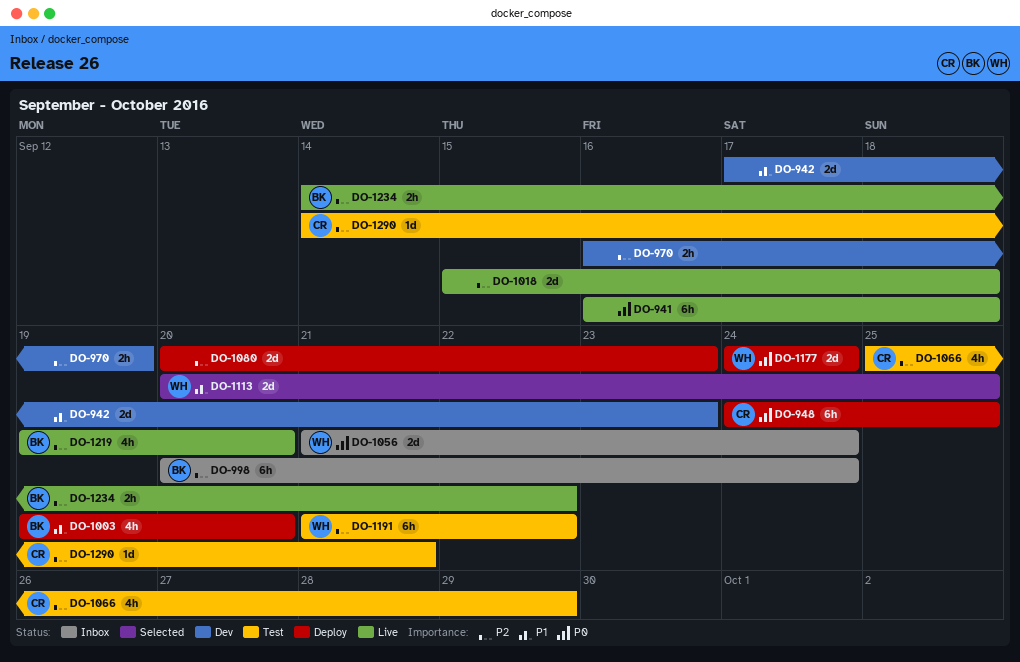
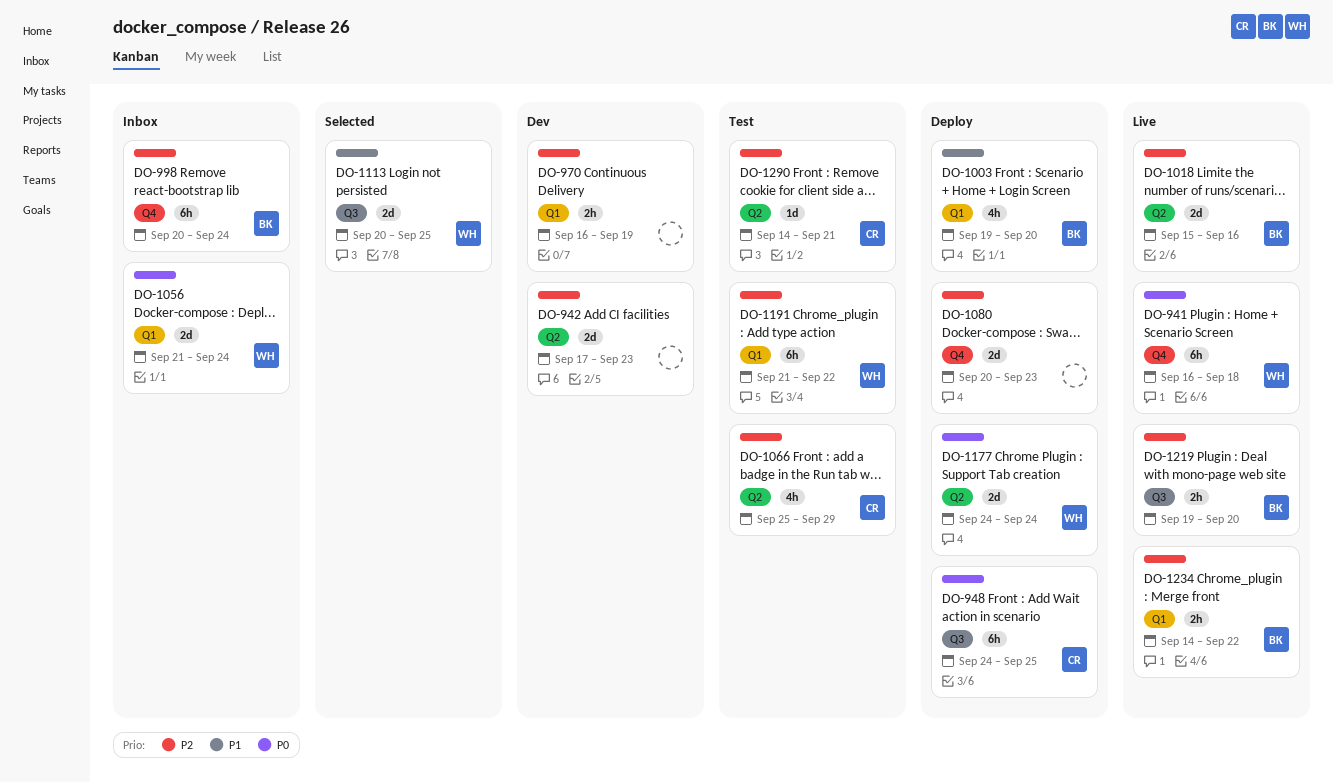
DO-941, owner: none -> WH
DO-942, priority: P1 -> P2
DO-1018, owner: none -> BK
DO-1018, due: Sep 18 -> Sep 16
DO-1219, estimate: 4h -> 2h

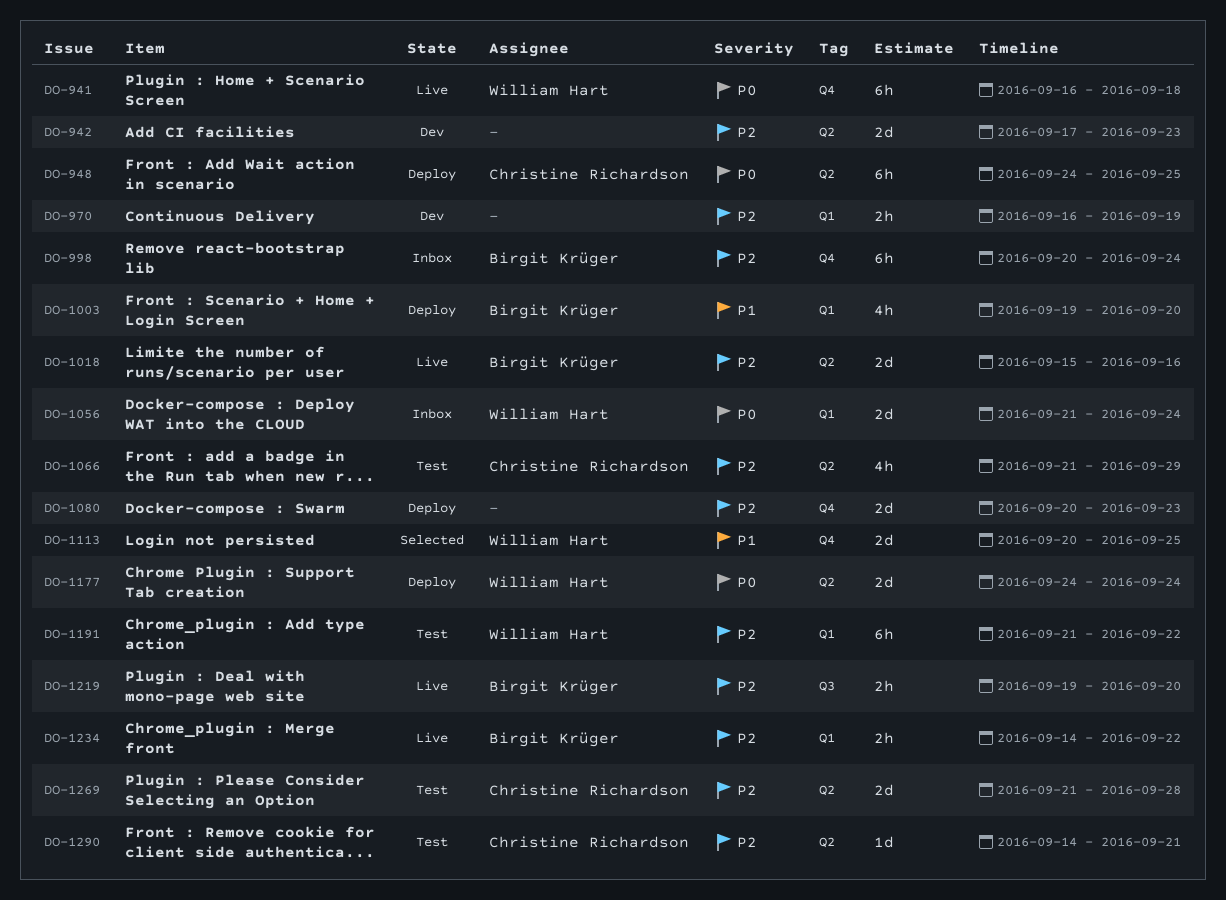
DO-948, label: Q3 -> Q2
DO-1066, start: Sep 25 -> Sep 21
DO-1113, label: Q3 -> Q4
DO-1269: none -> present

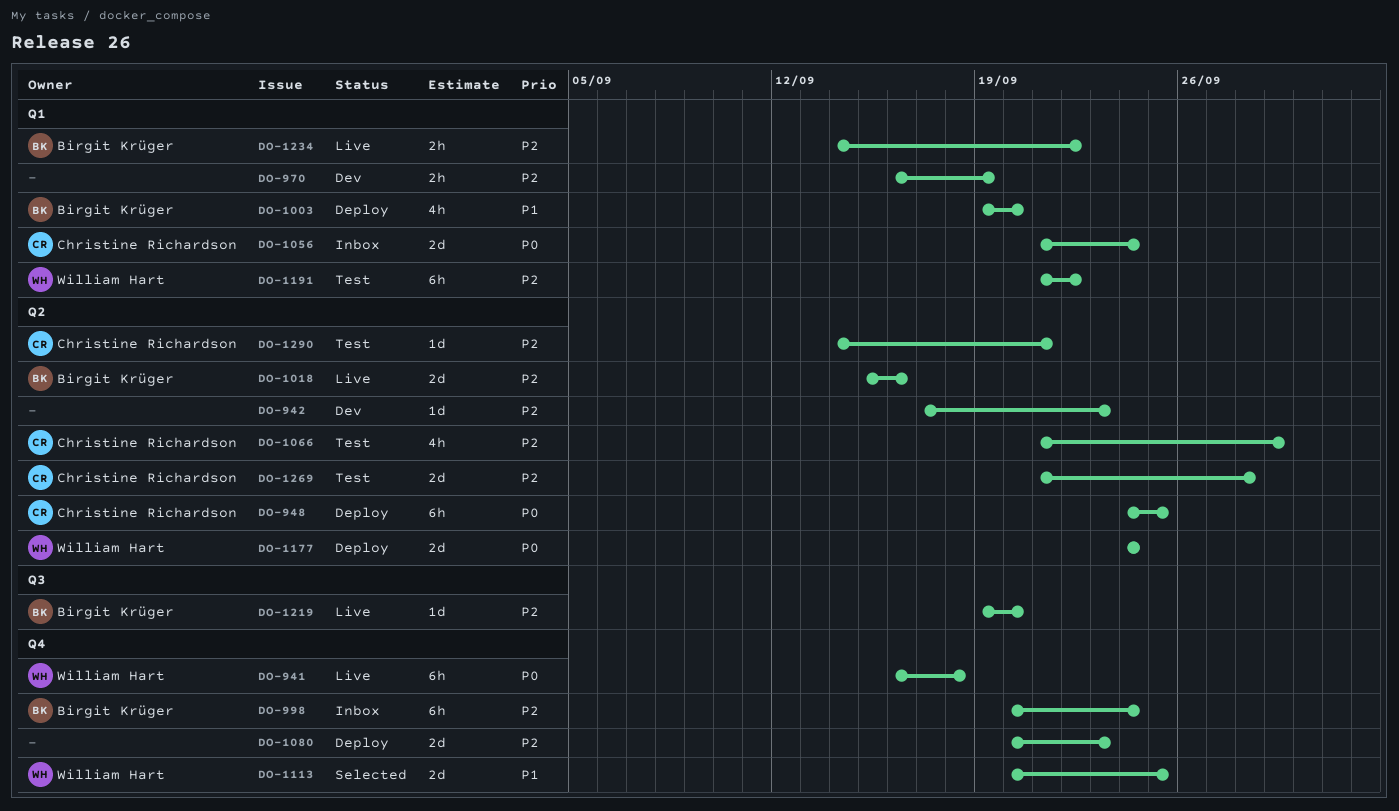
DO-942, estimate: 2d -> 1d
DO-1056, owner: William Hart -> Christine Richardson
DO-1219, estimate: 2h -> 1d

